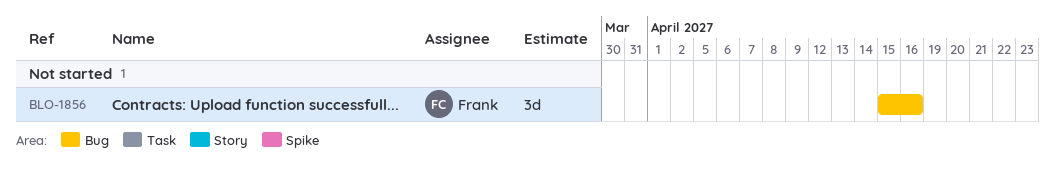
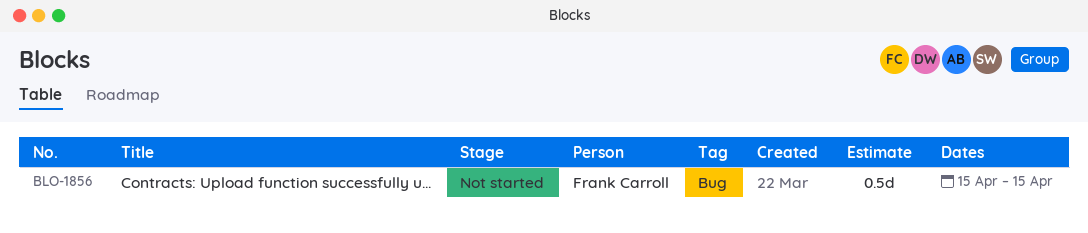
BLO-1856, estimate: 3d -> 0.5d
BLO-1856, due: Apr 16 -> Apr 15

